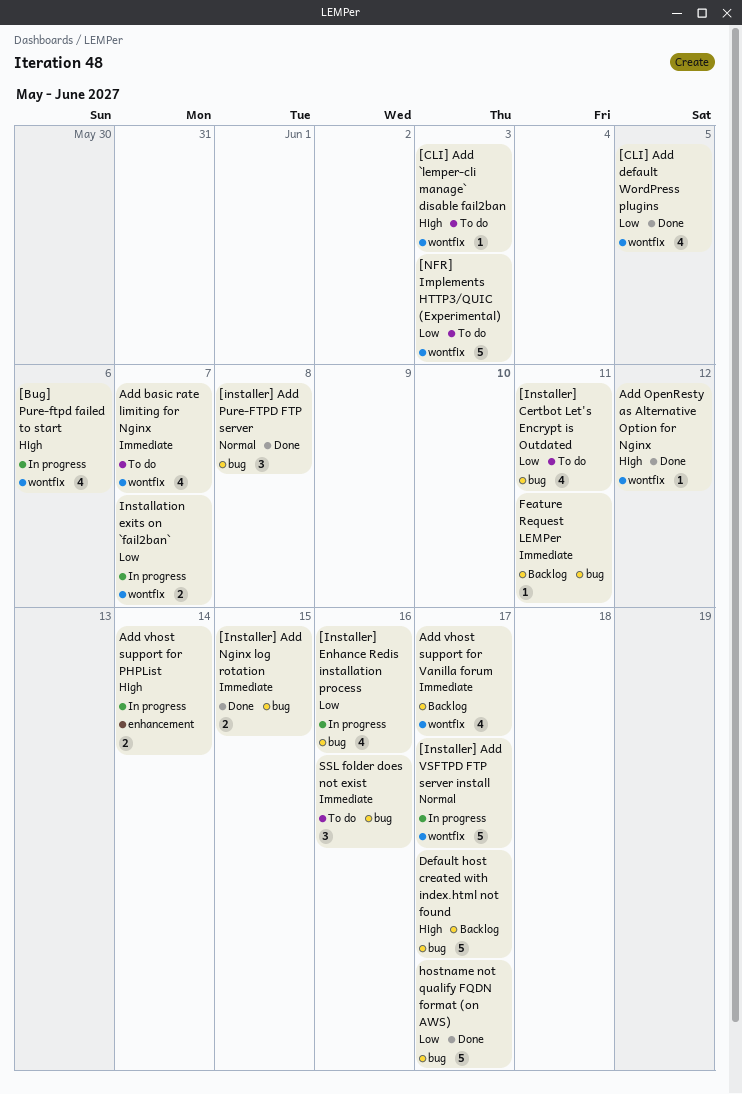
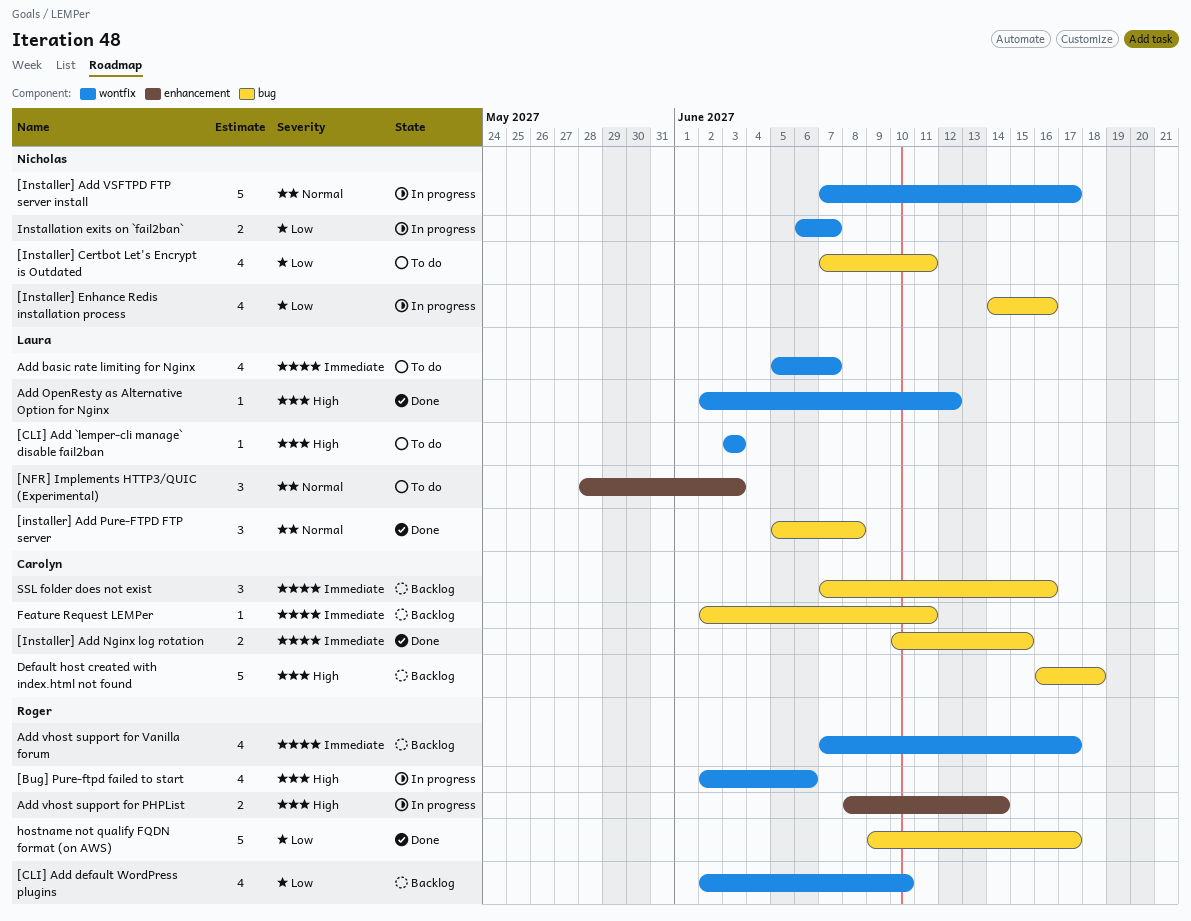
[CLI] Add default WordPress plugins, status: Done -> Backlog
[CLI] Add default WordPress plugins, due: Jun 5 -> Jun 10
[NFR] Implements HTTP3/QUIC (Experimental), priority: Low -> Normal
[NFR] Implements HTTP3/QUIC (Experimental), label: wontfix -> enhancement
[NFR] Implements HTTP3/QUIC (Experimental), estimate: 5 -> 3
Default host created with index.html not found, due: Jun 17 -> Jun 18
SSL folder does not exist, status: To do -> Backlog

